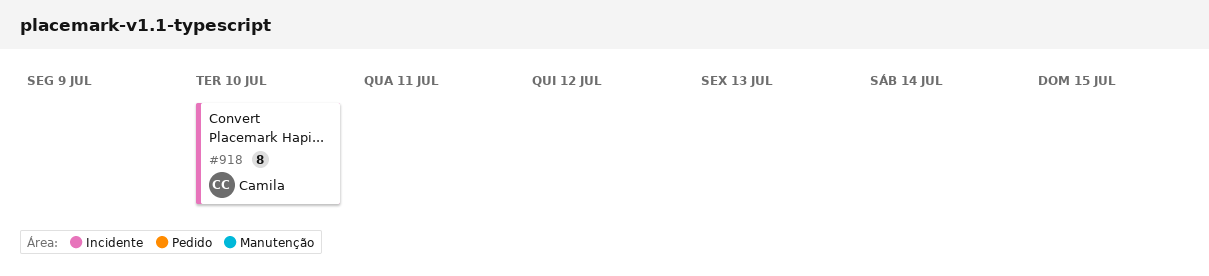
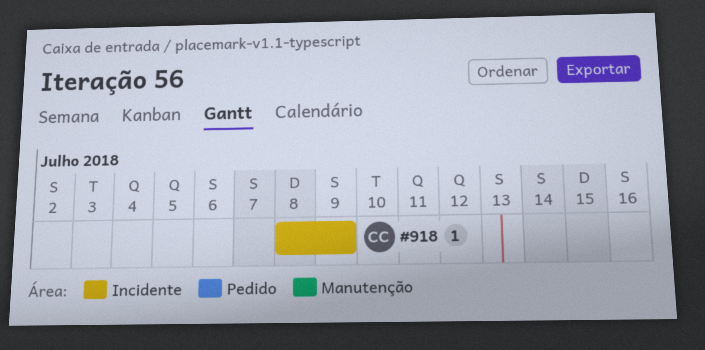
#918, estimate: 8 -> 1
#918, due: Jul 10 -> Jul 9

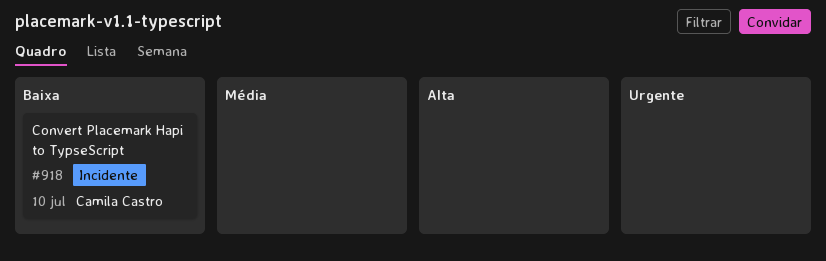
#918, due: Jul 9 -> Jul 10

